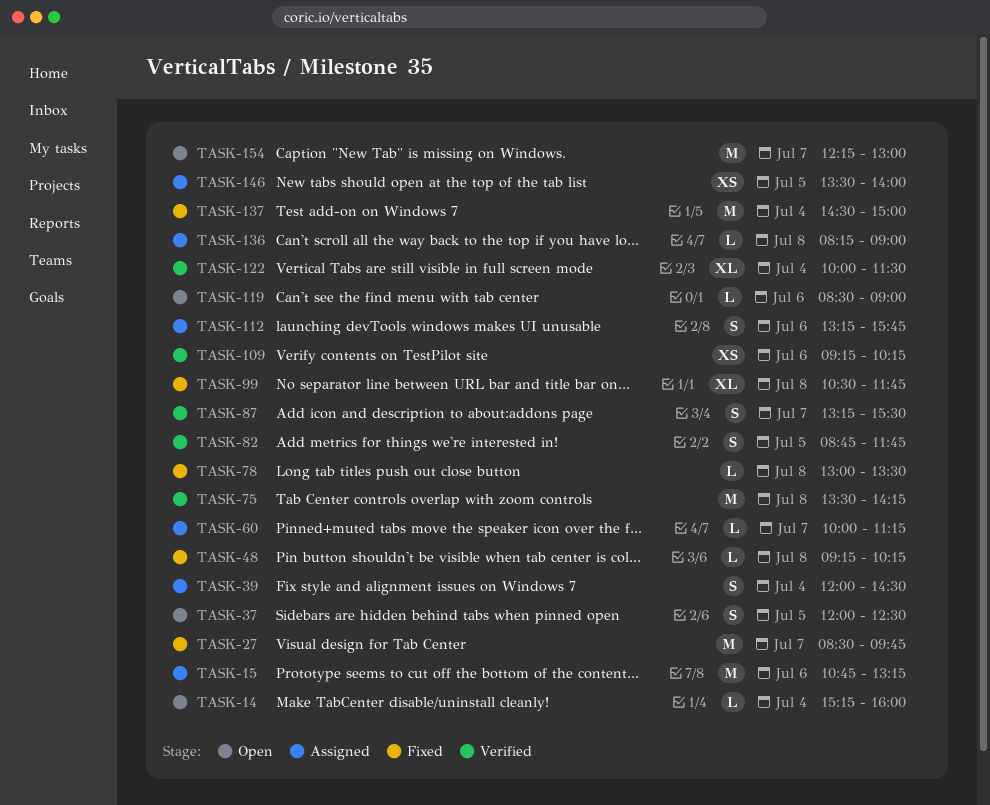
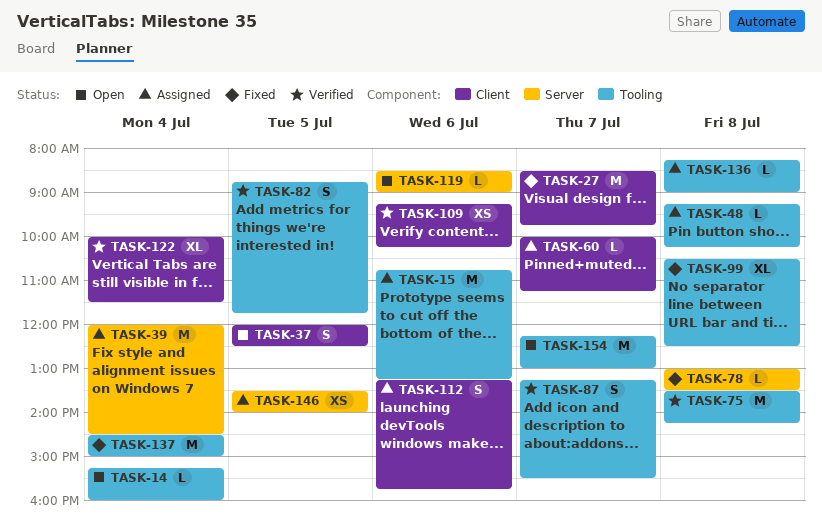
TASK-39, estimate: S -> M
TASK-48, status: Fixed -> Assigned
TASK-99, ends: 11:45 -> 12:30

